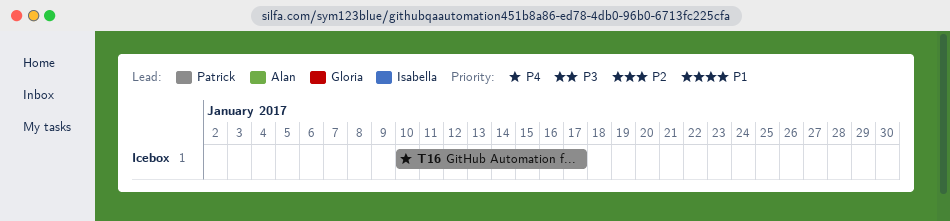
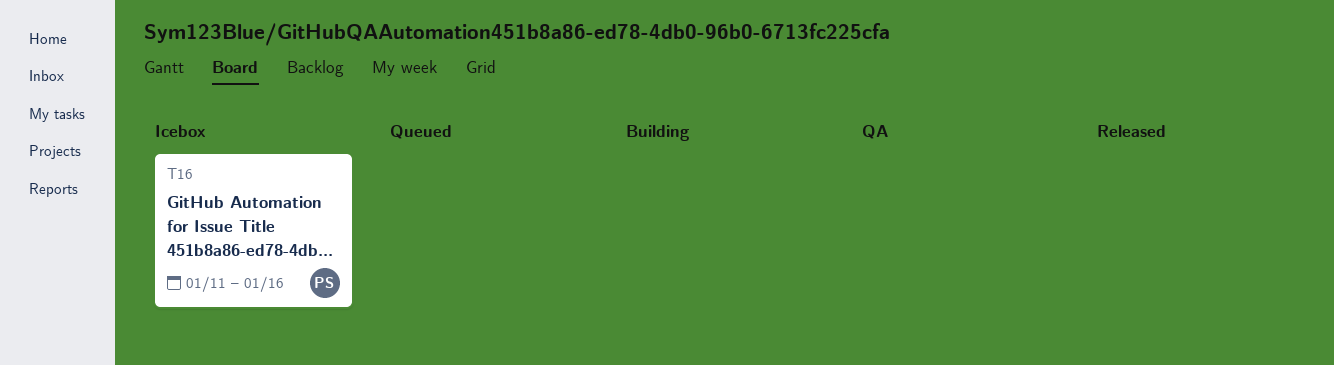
T16, start: Jan 10 -> Jan 11
T16, due: Jan 17 -> Jan 16

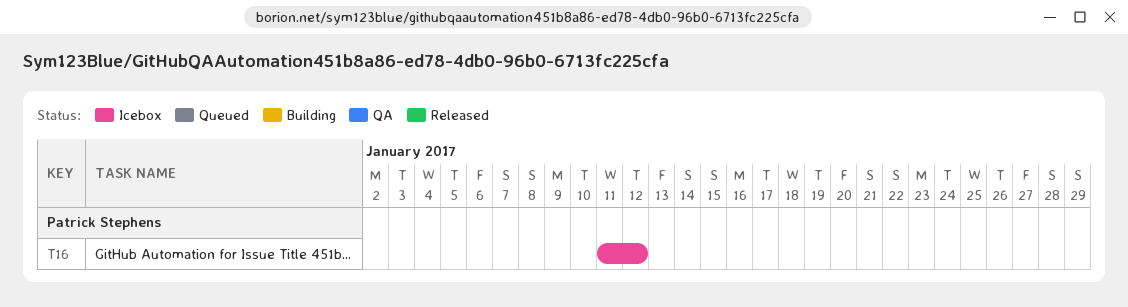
T16, due: Jan 16 -> Jan 12

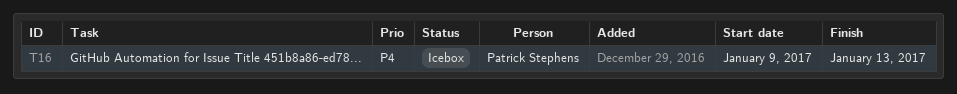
T16, start: Jan 11 -> Jan 9
T16, due: Jan 12 -> Jan 13

